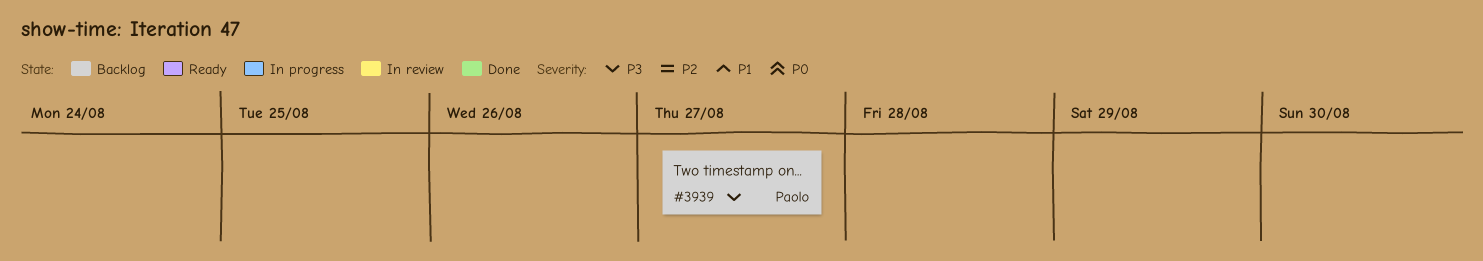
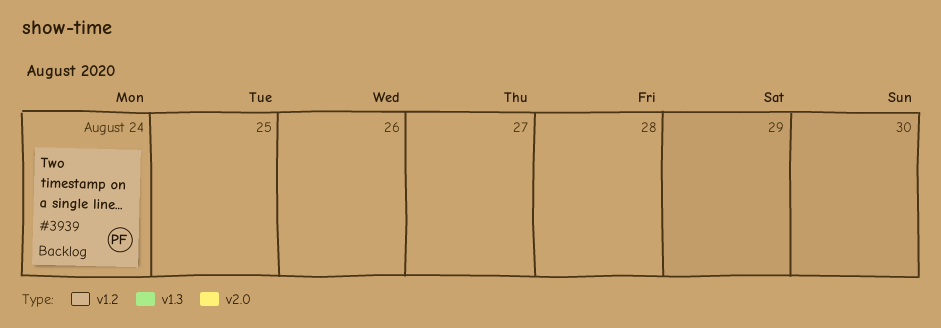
#3939, due: Aug 27 -> Aug 24

